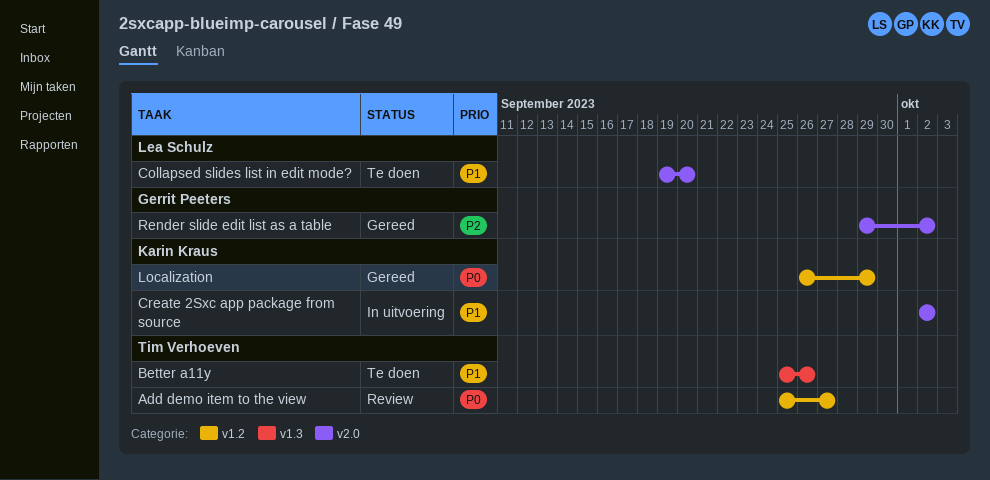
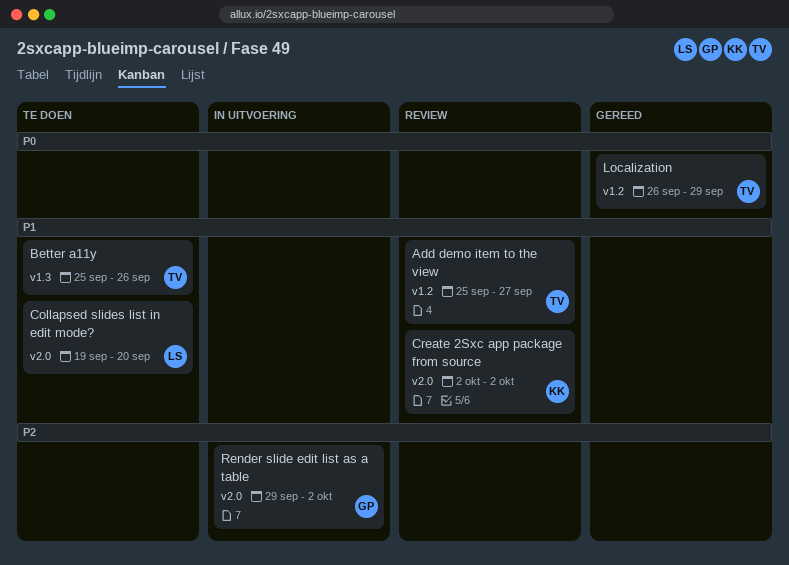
Add demo item to the view, priority: P0 -> P1
Create 2Sxc app package from source, status: In uitvoering -> Review
Localization, owner: Karin Kraus -> Tim Verhoeven
Render slide edit list as a table, status: Gereed -> In uitvoering

